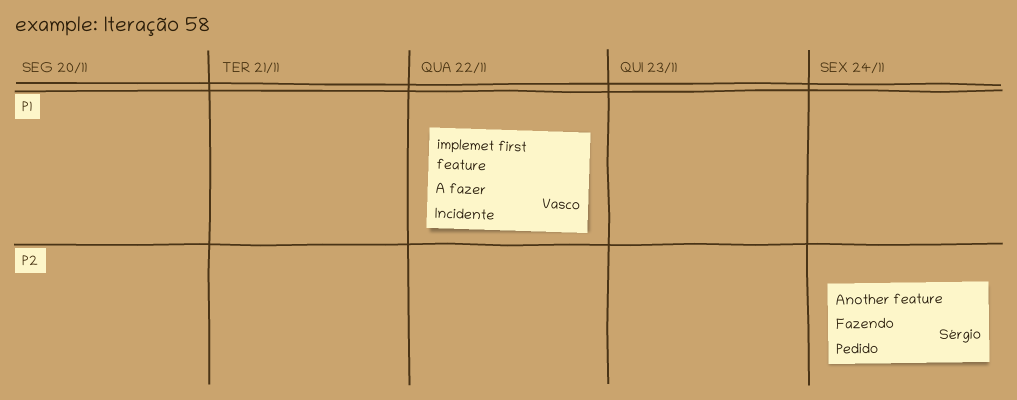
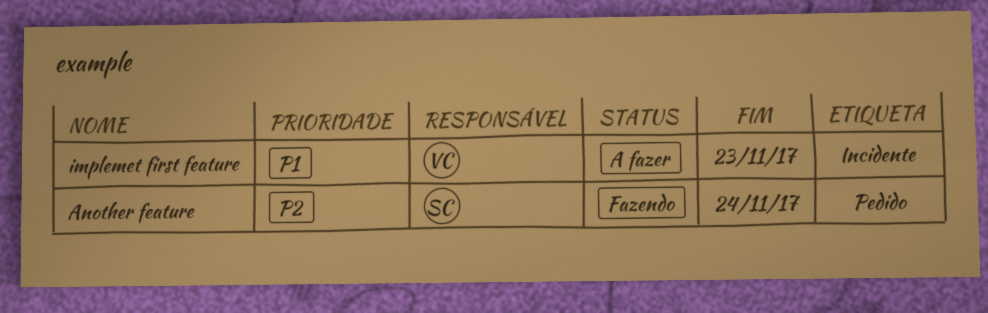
implemet first feature, due: Nov 22 -> Nov 23

